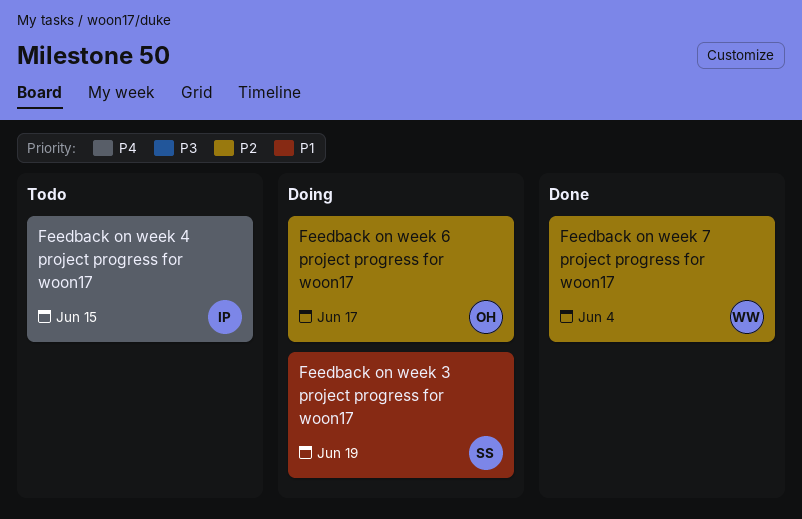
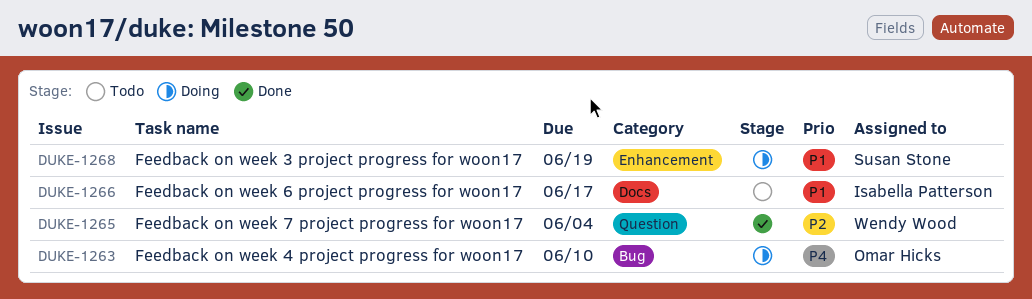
Feedback on week 4 project progress for woon17, status: Todo -> Doing
Feedback on week 4 project progress for woon17, owner: Isabella Patterson -> Omar Hicks
Feedback on week 4 project progress for woon17, due: Jun 15 -> Jun 10
Feedback on week 6 project progress for woon17, status: Doing -> Todo
Feedback on week 6 project progress for woon17, owner: Omar Hicks -> Isabella Patterson
Feedback on week 6 project progress for woon17, priority: P2 -> P1

